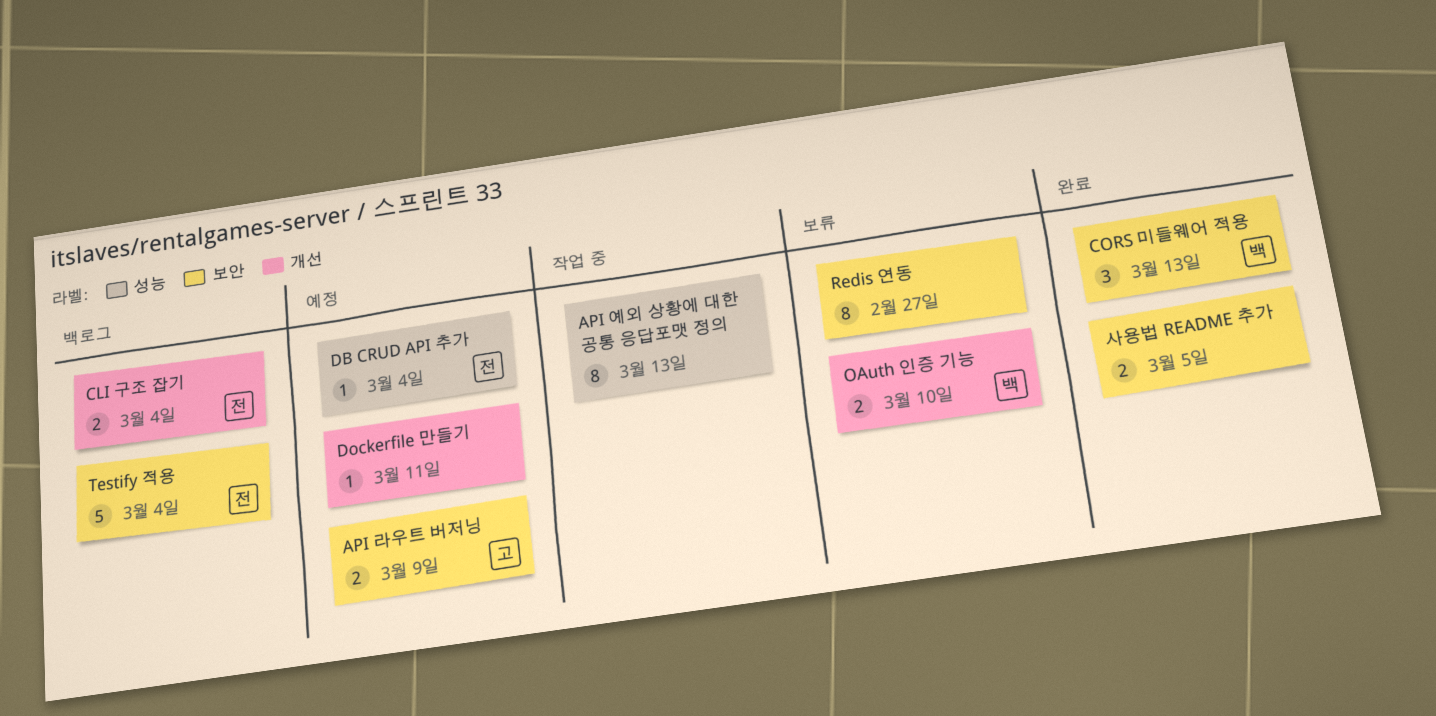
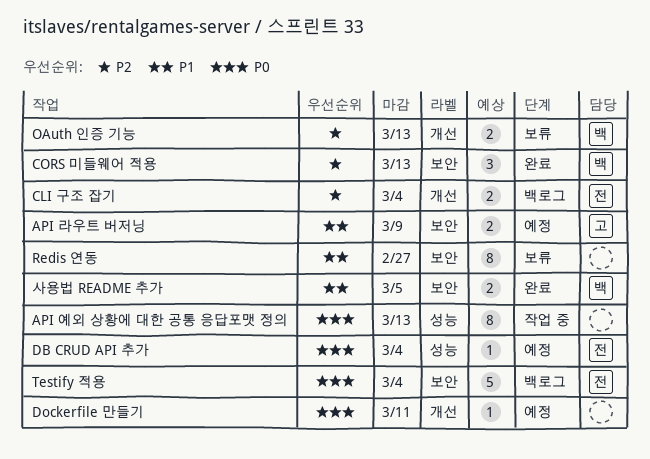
OAuth 인증 기능, due: Mar 10 -> Mar 13
사용법 README 추가, owner: none -> 백

